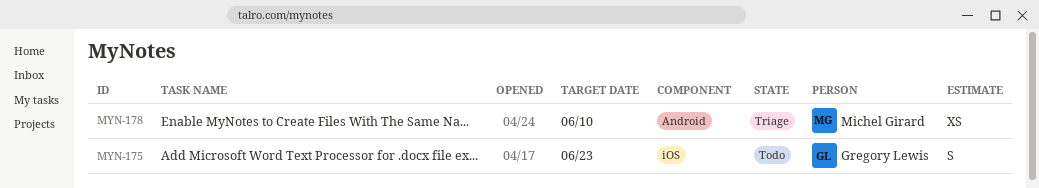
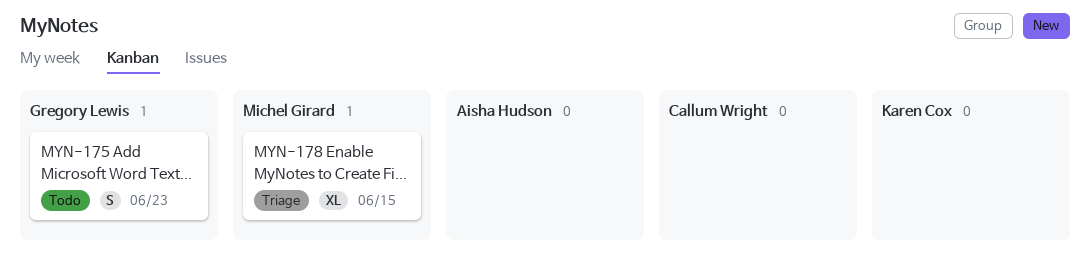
MYN-178, estimate: XS -> XL
MYN-178, due: Jun 10 -> Jun 15

